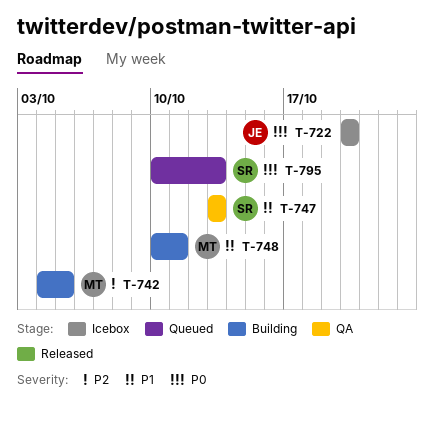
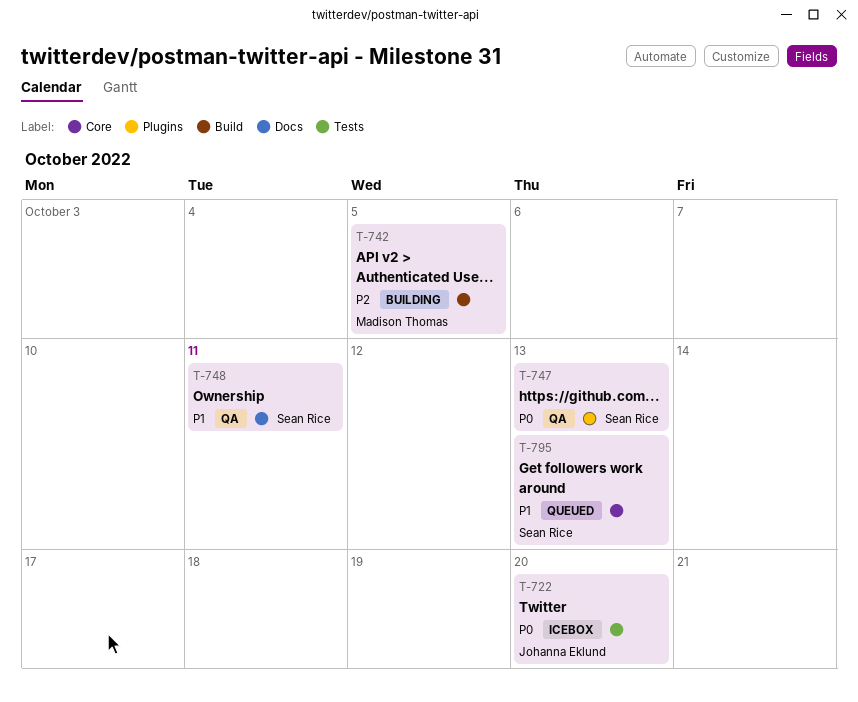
T-747, priority: P1 -> P0
T-748, status: Building -> QA
T-748, owner: Madison Thomas -> Sean Rice
T-795, priority: P0 -> P1

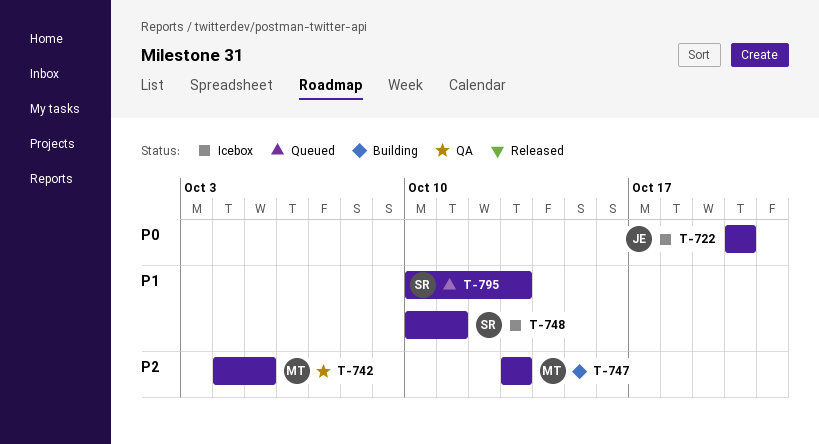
T-742, status: Building -> QA
T-747, status: QA -> Building
T-747, owner: Sean Rice -> Madison Thomas
T-747, priority: P0 -> P2
T-748, status: QA -> Icebox

